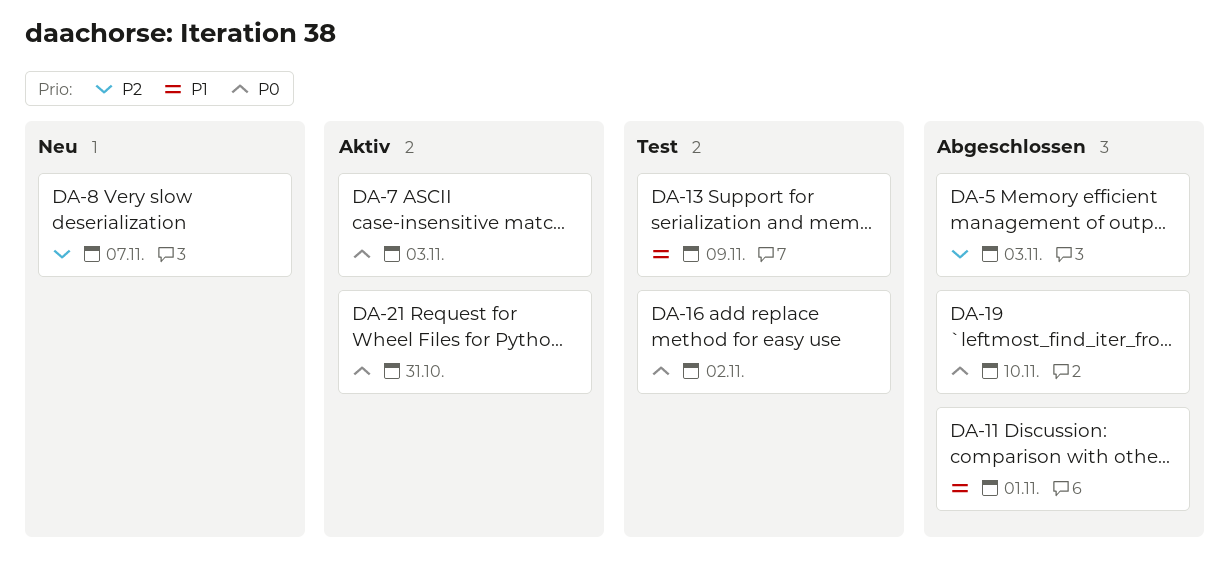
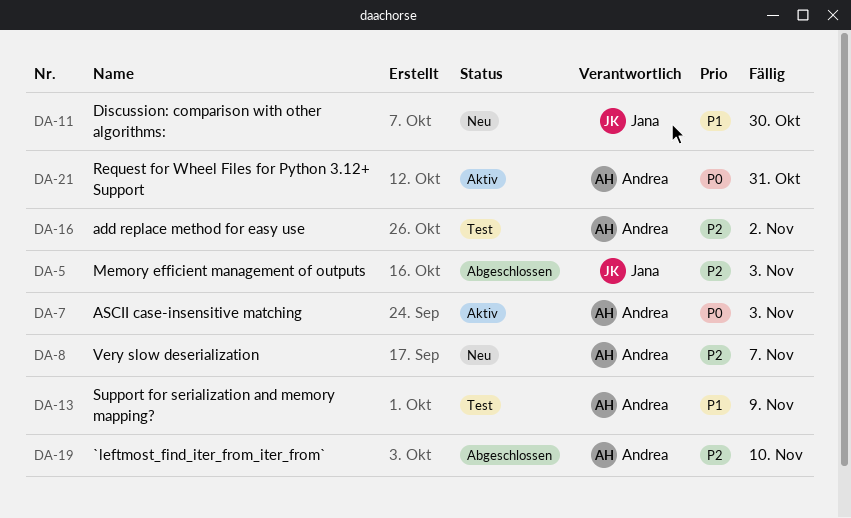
DA-11, status: Abgeschlossen -> Neu
DA-11, due: Nov 1 -> Oct 30
DA-16, priority: P0 -> P2
DA-19, priority: P0 -> P2

